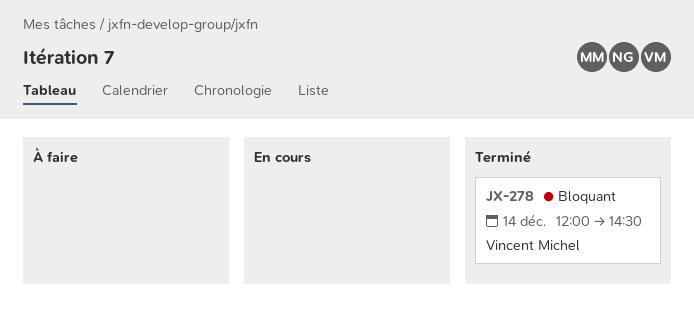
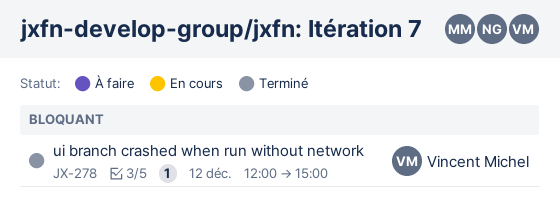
JX-278, day: Dec 14 -> Dec 12
JX-278, ends: 14:30 -> 15:00

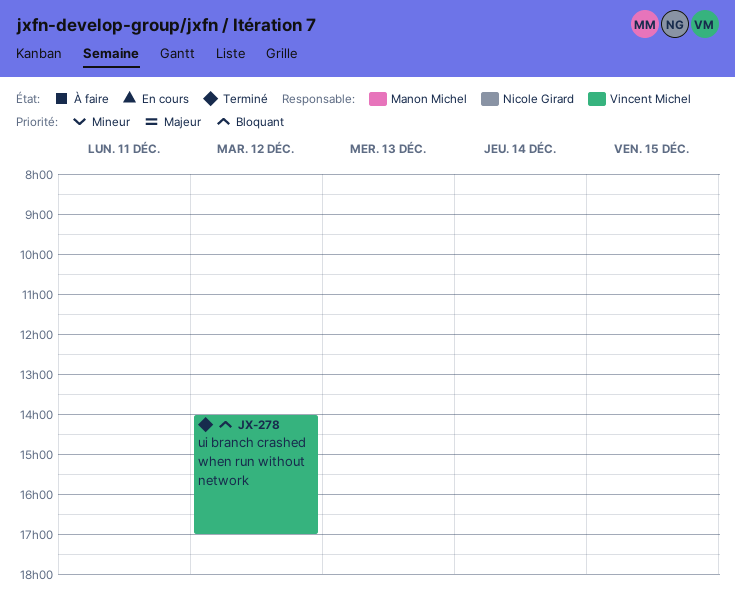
JX-278, begins: 12:00 -> 14:00
JX-278, ends: 15:00 -> 17:00

